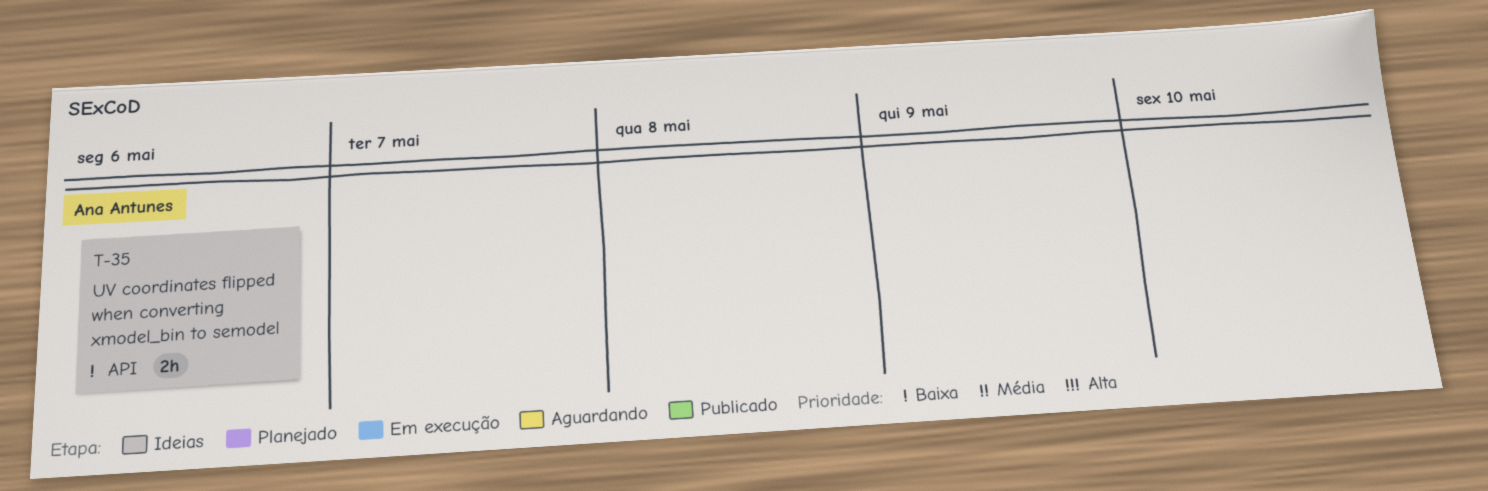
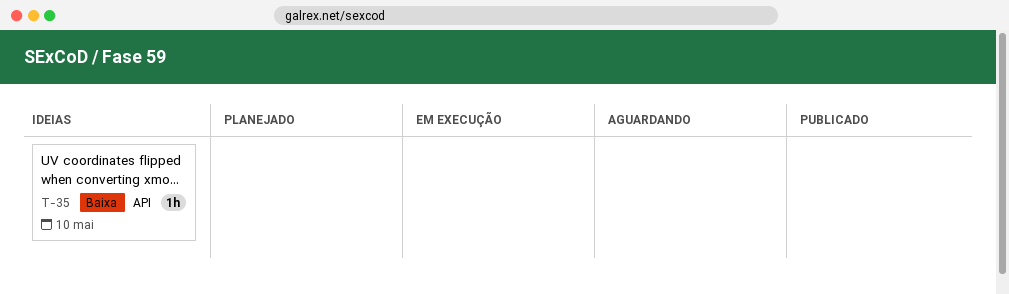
T-35, estimate: 2h -> 1h
T-35, due: May 6 -> May 10

